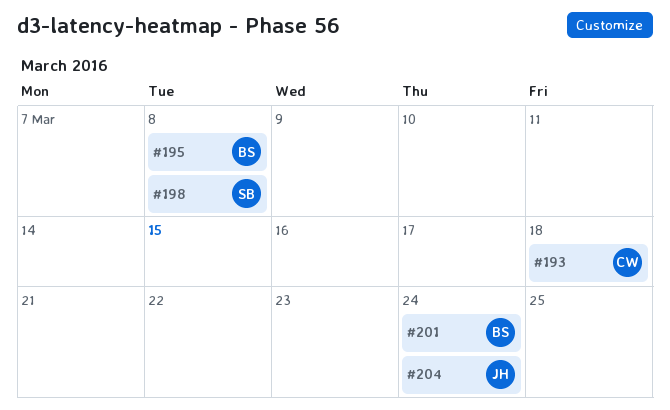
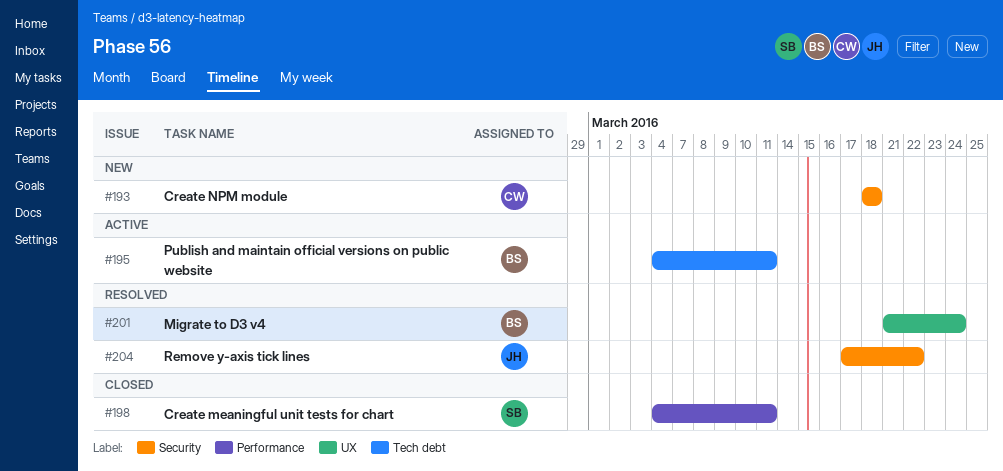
#195, due: Mar 8 -> Mar 11
#198, due: Mar 8 -> Mar 11
#204, due: Mar 24 -> Mar 22

